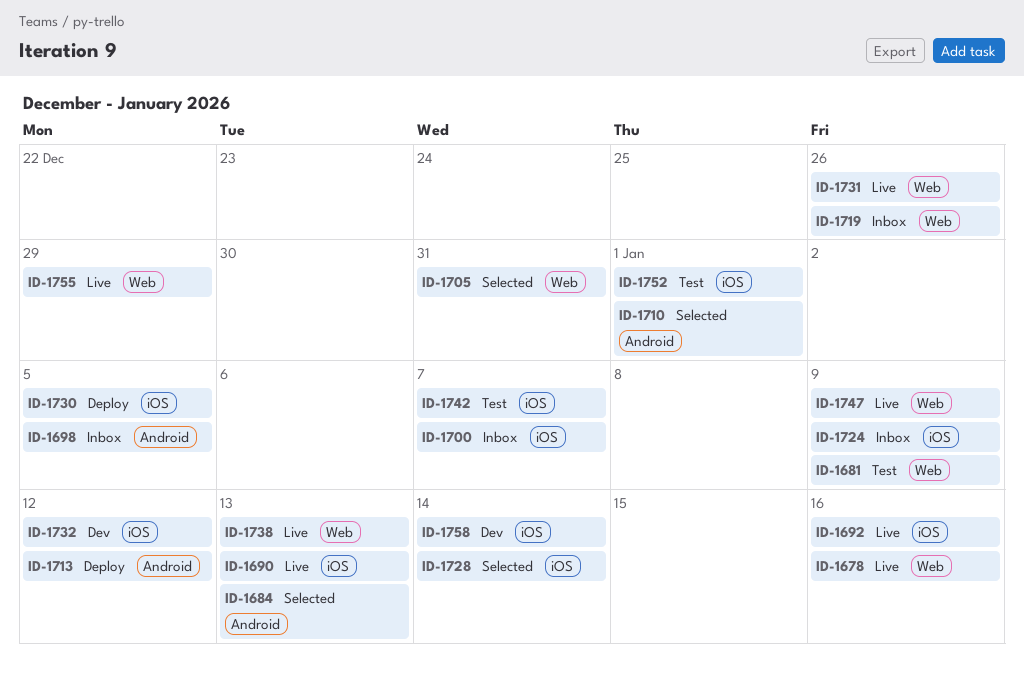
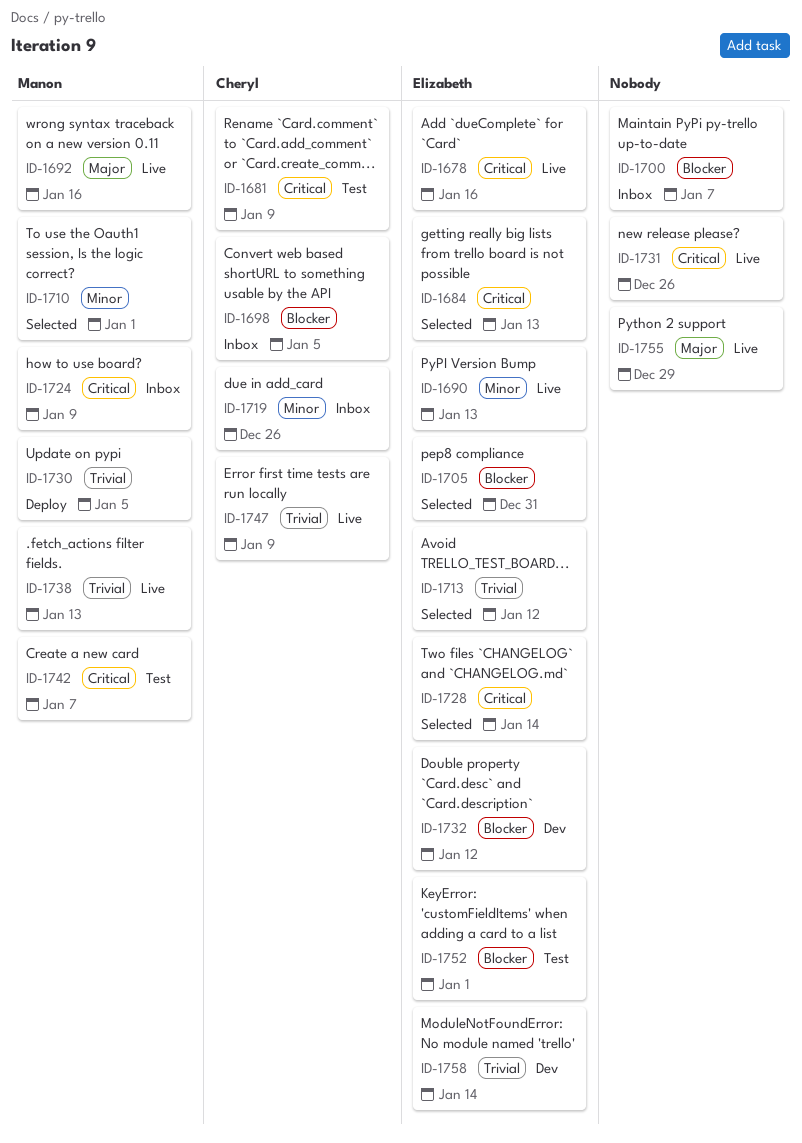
ID-1713, status: Deploy -> Selected

